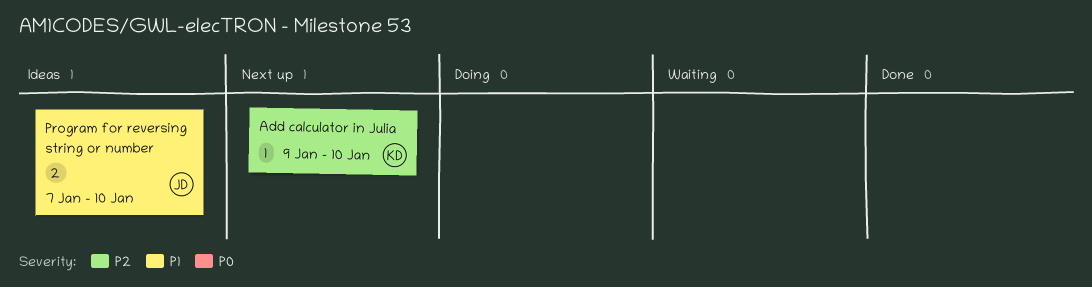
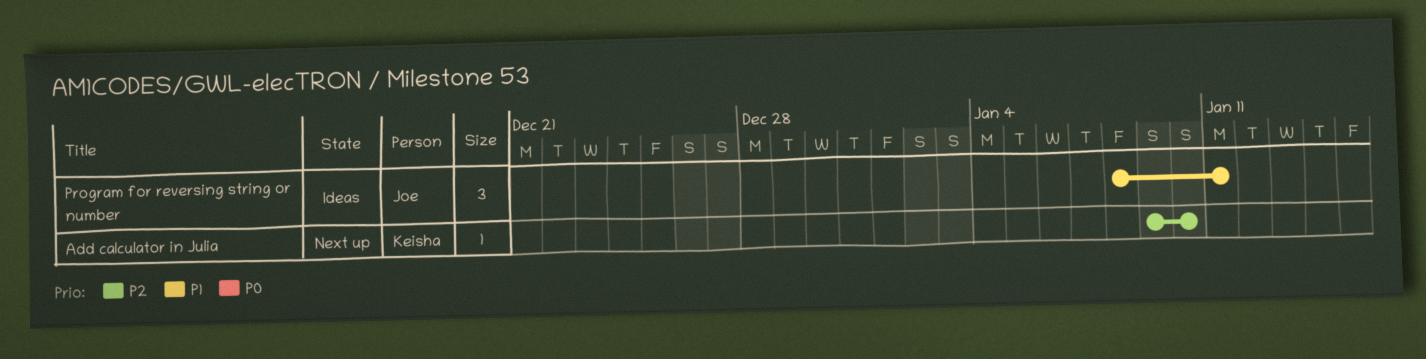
Program for reversing string or number, estimate: 2 -> 3
Program for reversing string or number, start: Jan 7 -> Jan 8
Program for reversing string or number, due: Jan 10 -> Jan 11

